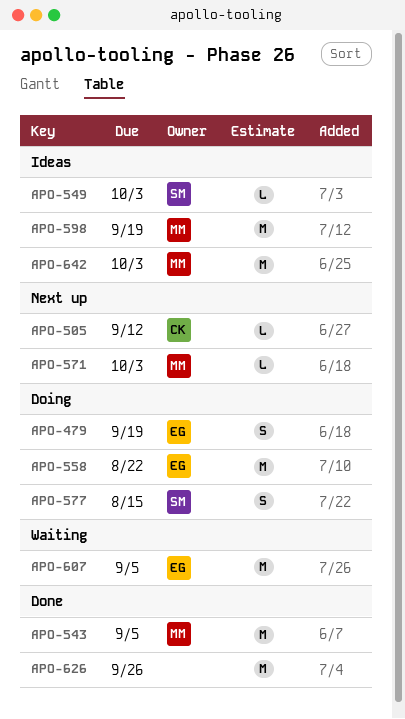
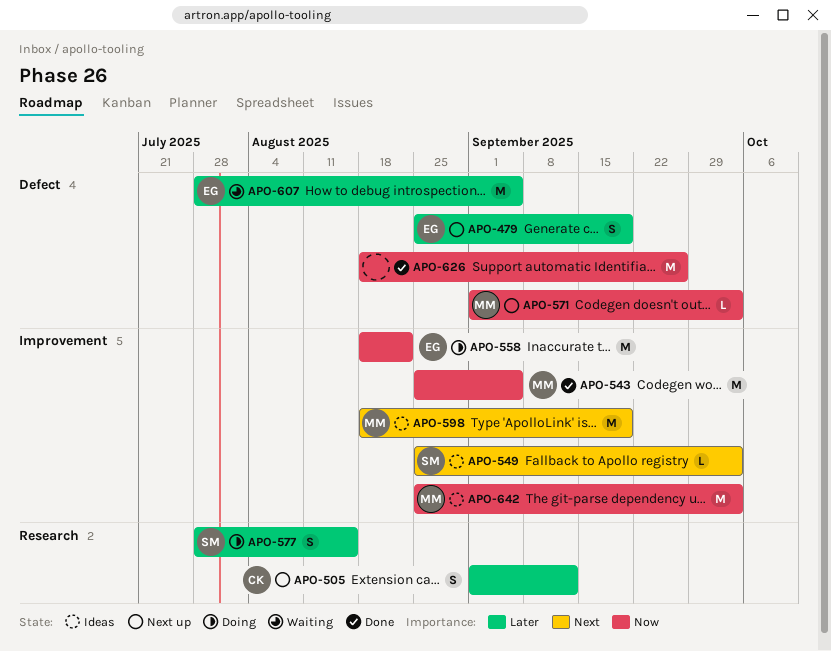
APO-479, status: Doing -> Next up
APO-505, estimate: L -> S

